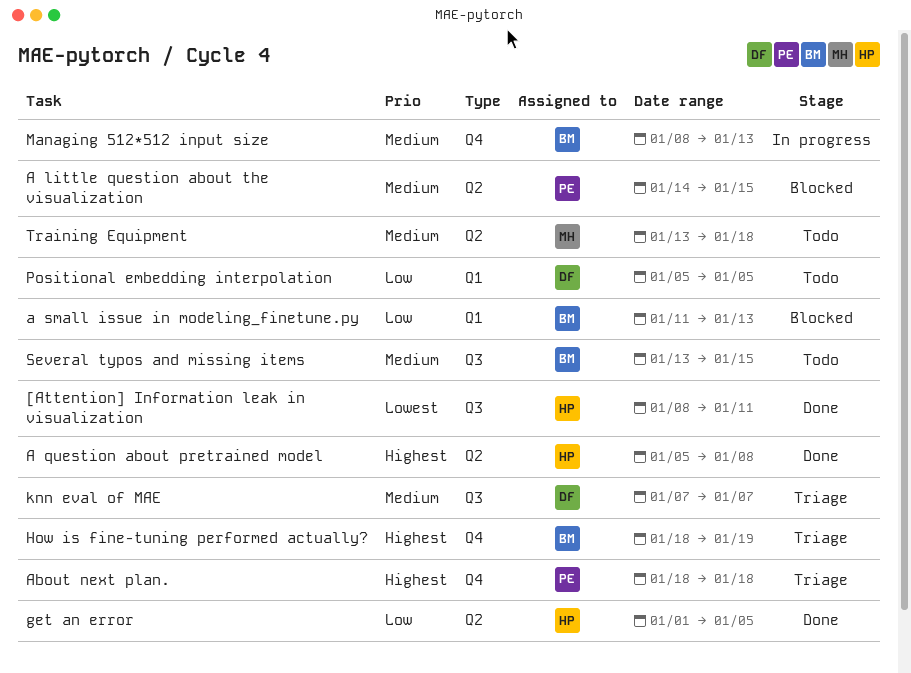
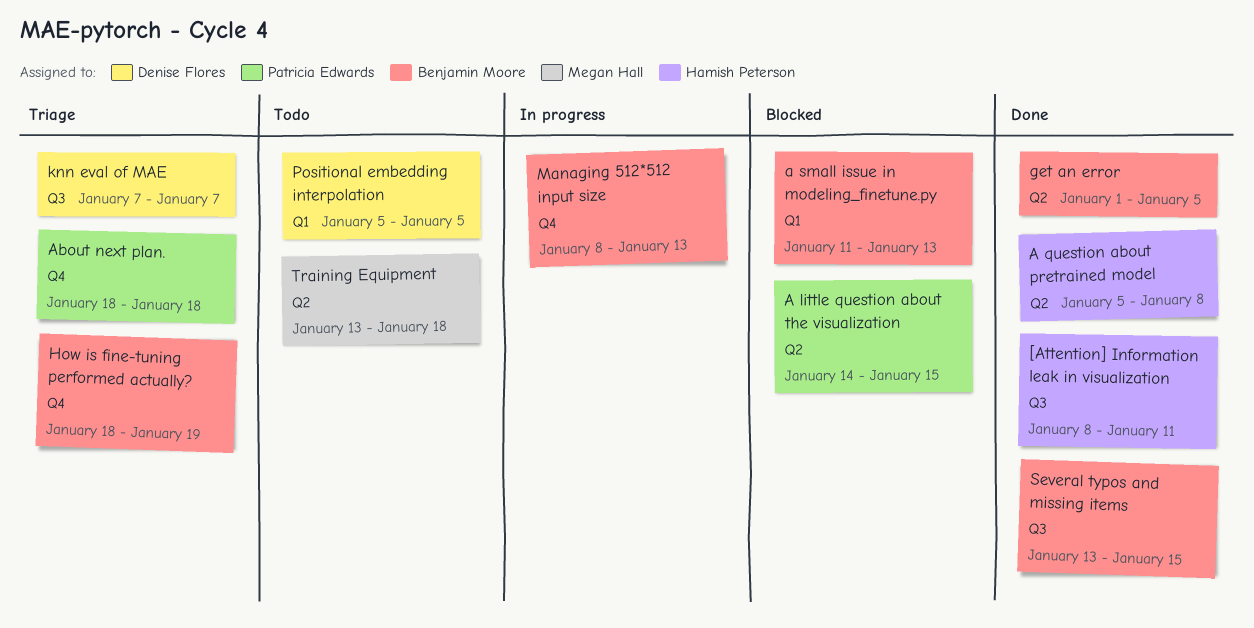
get an error, owner: Hamish Peterson -> Benjamin Moore
Several typos and missing items, status: Todo -> Done

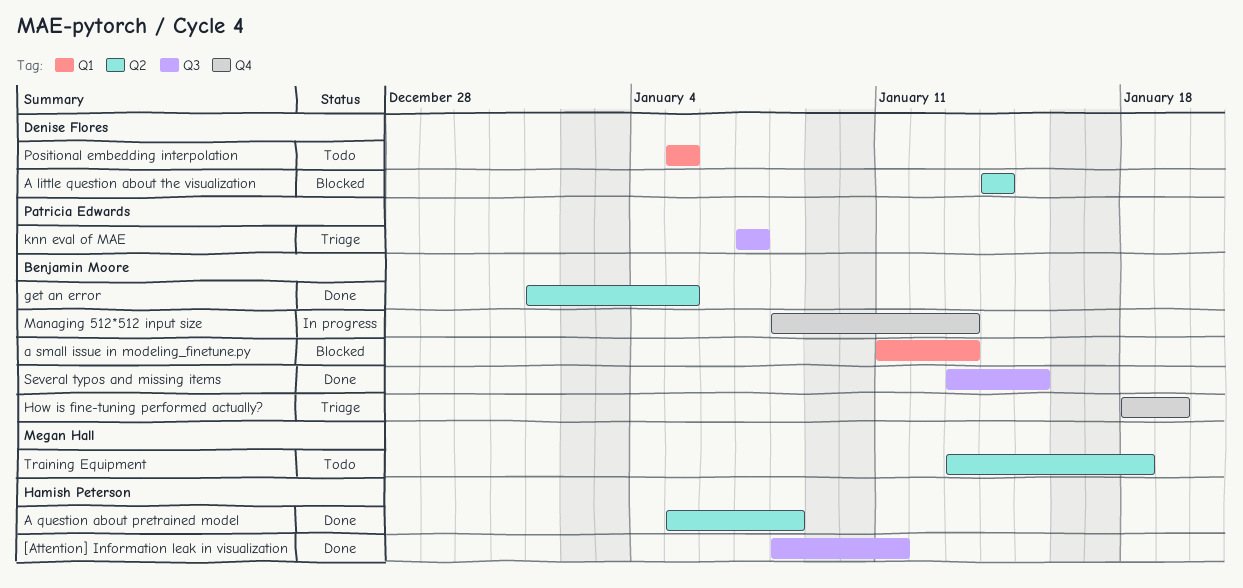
A little question about the visualization, owner: Patricia Edwards -> Denise Flores
A little question about the visualization, due: Jan 15 -> Jan 14
About next plan.: present -> none
knn eval of MAE, owner: Denise Flores -> Patricia Edwards

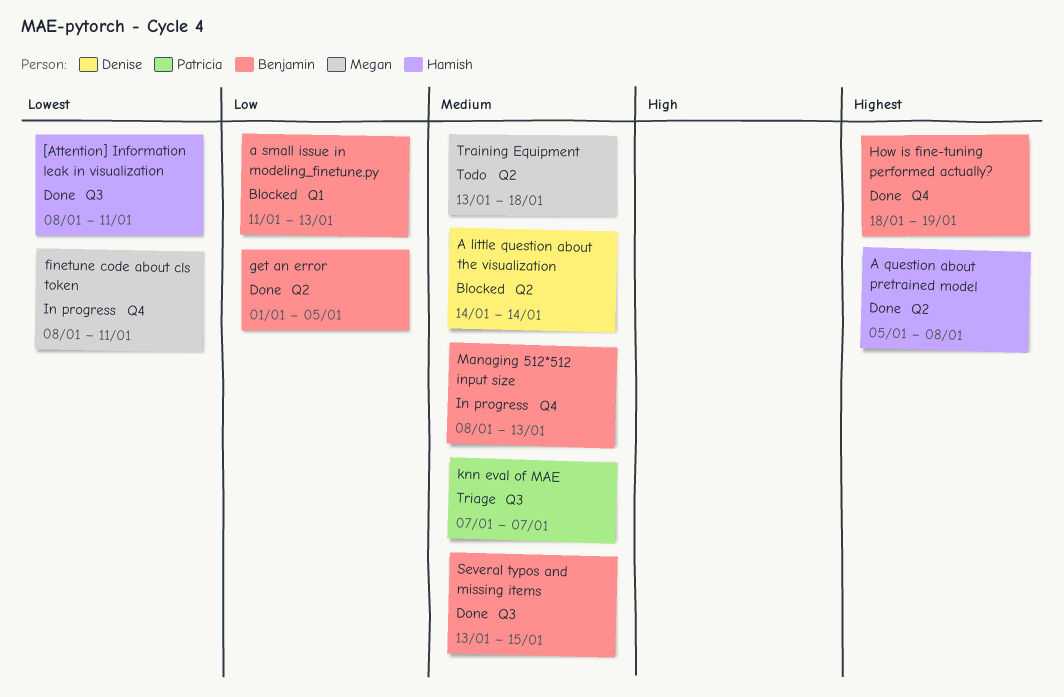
finetune code about cls token: none -> present
How is fine-tuning performed actually?, status: Triage -> Done
Positional embedding interpolation: present -> none

